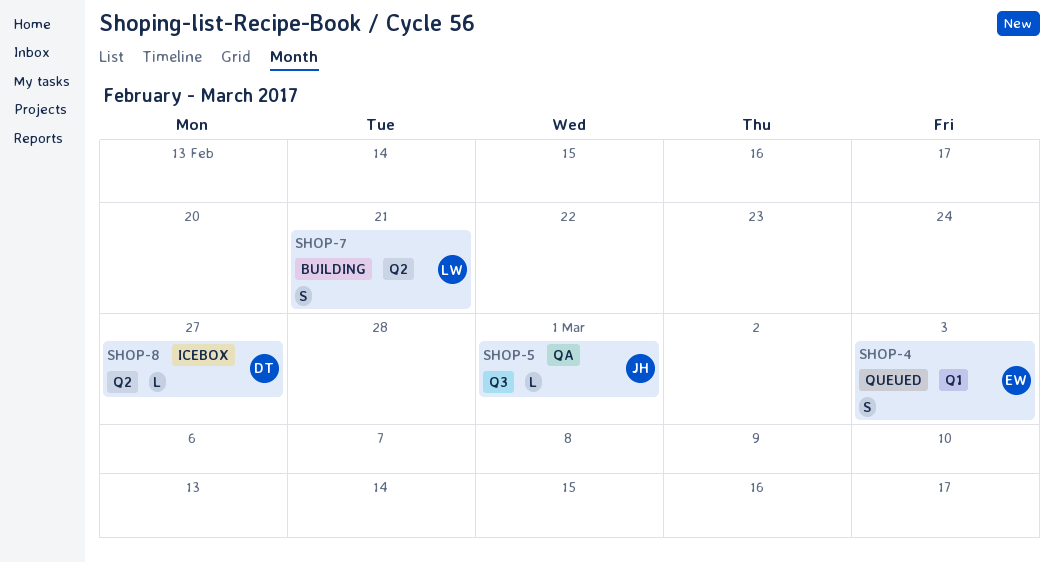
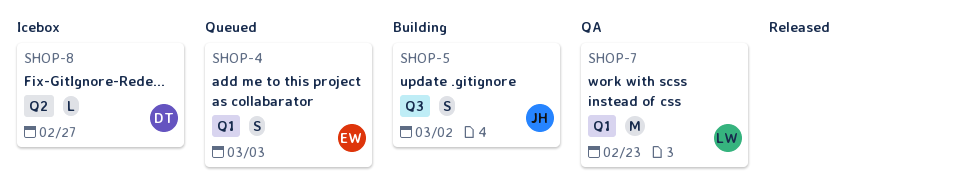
SHOP-5, status: QA -> Building
SHOP-5, estimate: L -> S
SHOP-5, due: Mar 1 -> Mar 2
SHOP-7, status: Building -> QA
SHOP-7, label: Q2 -> Q1
SHOP-7, estimate: S -> M
SHOP-7, due: Feb 21 -> Feb 23

